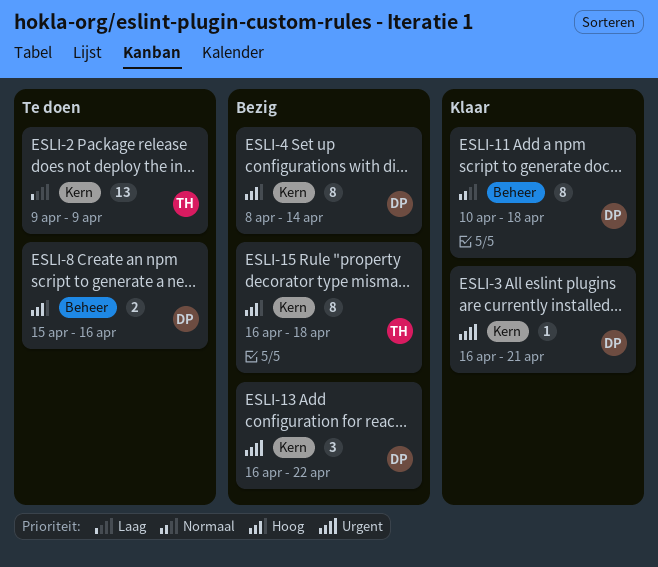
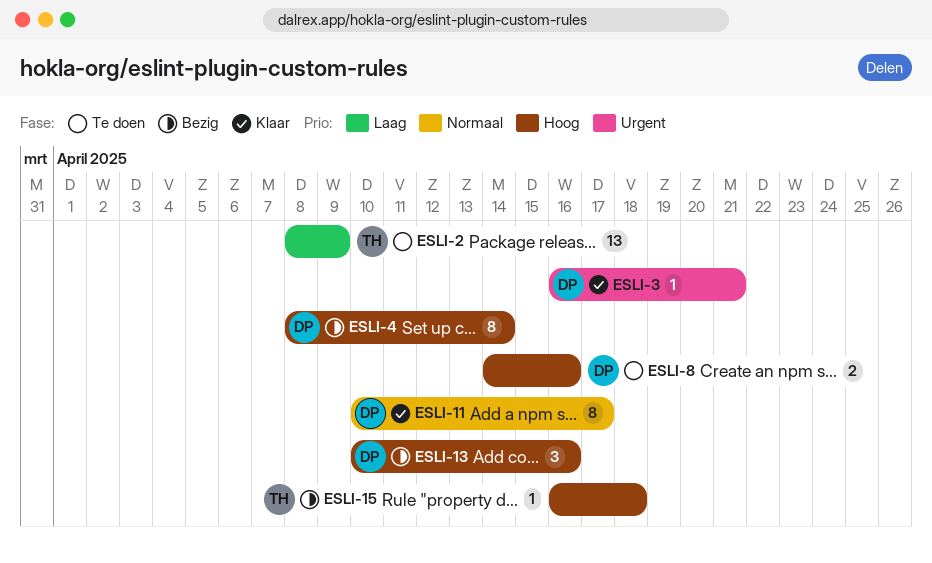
ESLI-2, start: Apr 9 -> Apr 8
ESLI-8, start: Apr 15 -> Apr 14
ESLI-11, due: Apr 18 -> Apr 17
ESLI-13, priority: Urgent -> Hoog
ESLI-13, start: Apr 16 -> Apr 10
ESLI-13, due: Apr 22 -> Apr 16
ESLI-15, estimate: 8 -> 1

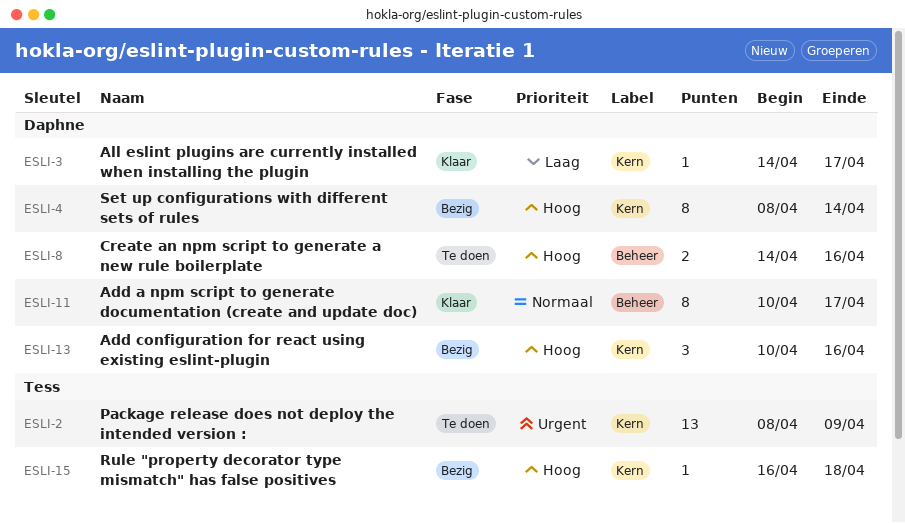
ESLI-2, priority: Laag -> Urgent
ESLI-3, priority: Urgent -> Laag
ESLI-3, start: Apr 16 -> Apr 14
ESLI-3, due: Apr 21 -> Apr 17

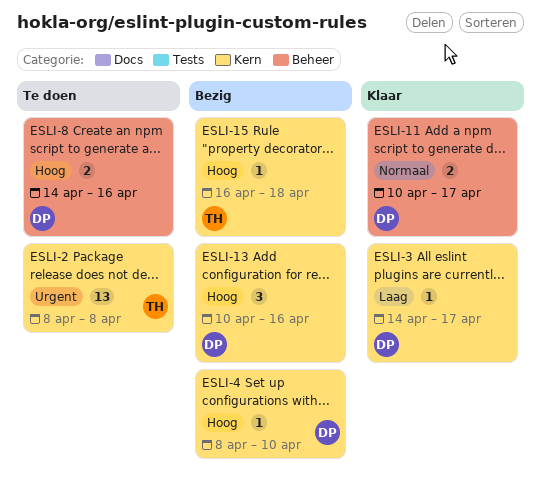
ESLI-2, due: Apr 9 -> Apr 8
ESLI-4, estimate: 8 -> 1
ESLI-4, due: Apr 14 -> Apr 10
ESLI-11, estimate: 8 -> 2

